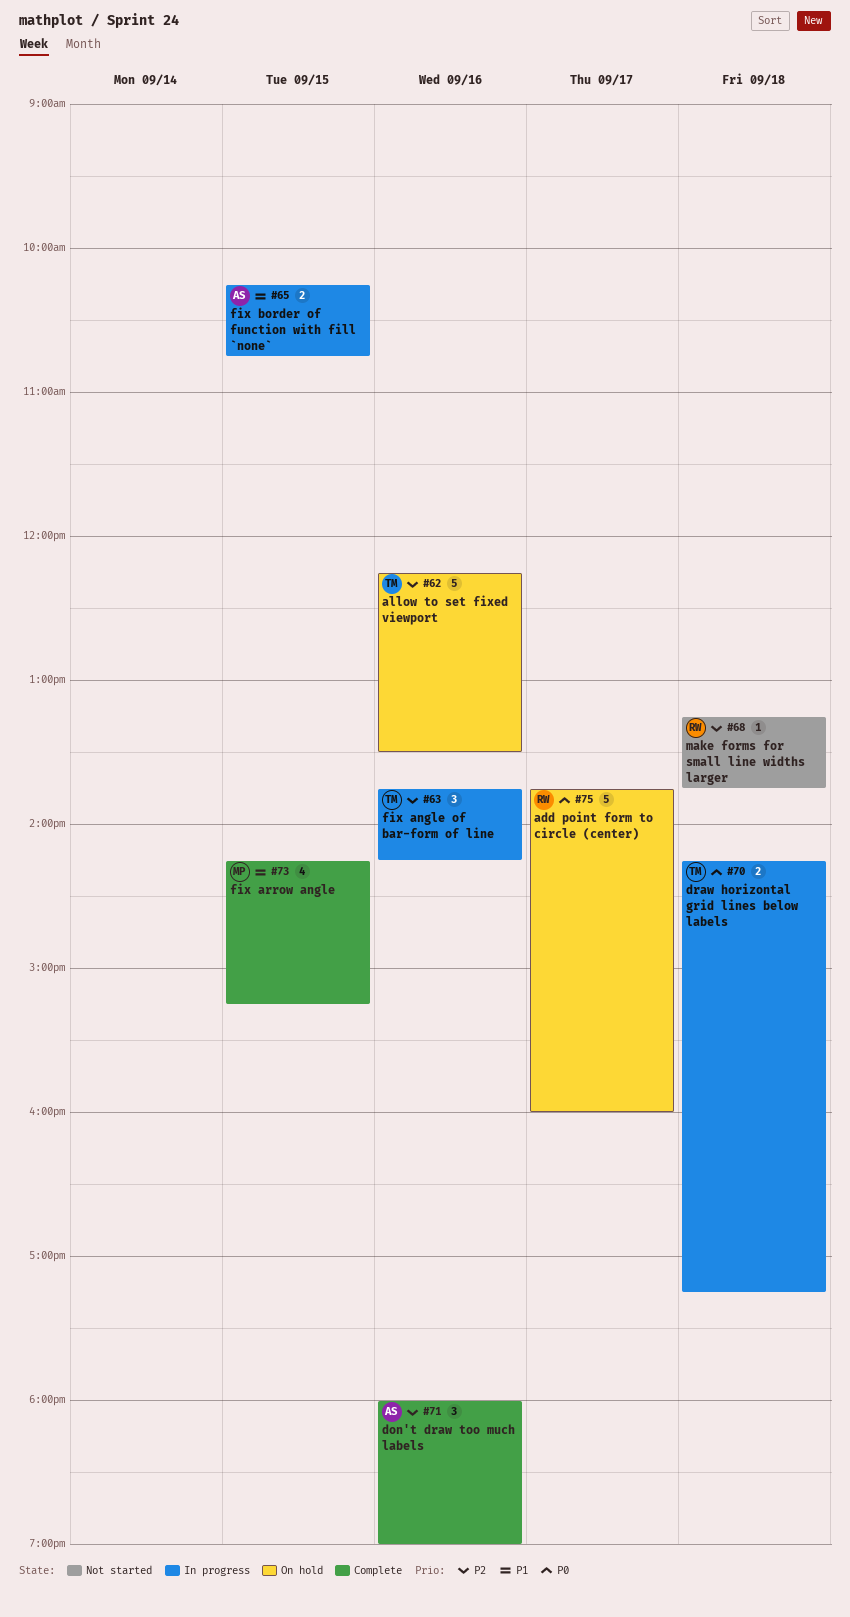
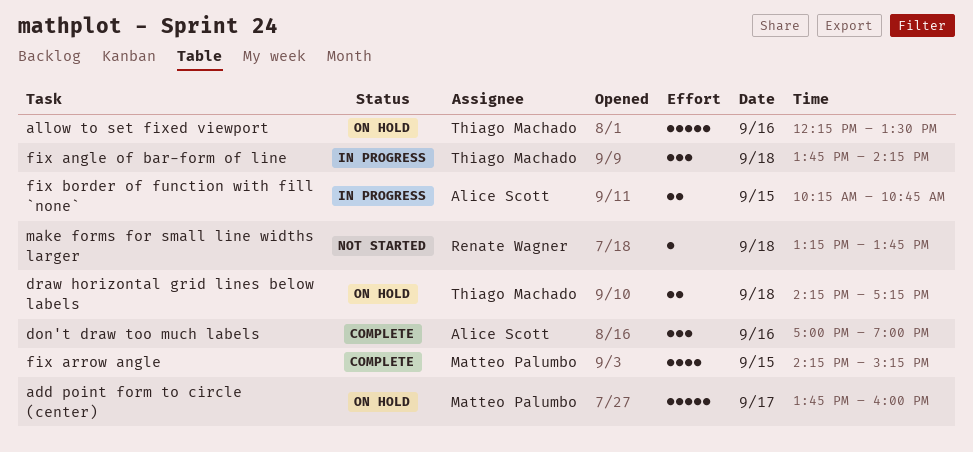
add point form to circle (center), owner: Renate Wagner -> Matteo Palumbo
don't draw too much labels, begins: 18:00 -> 17:00
draw horizontal grid lines below labels, status: In progress -> On hold
fix angle of bar-form of line, day: Sep 16 -> Sep 18

